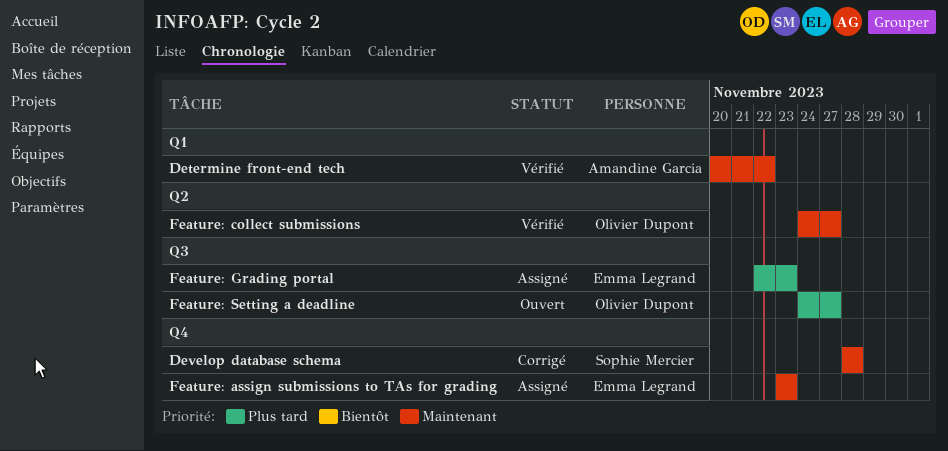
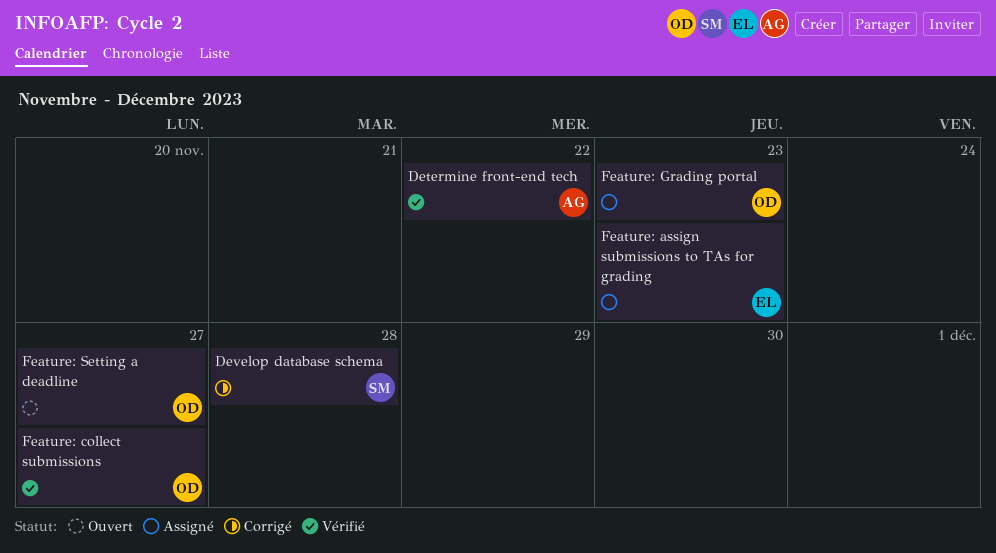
Feature: Grading portal, owner: Emma Legrand -> Olivier Dupont

